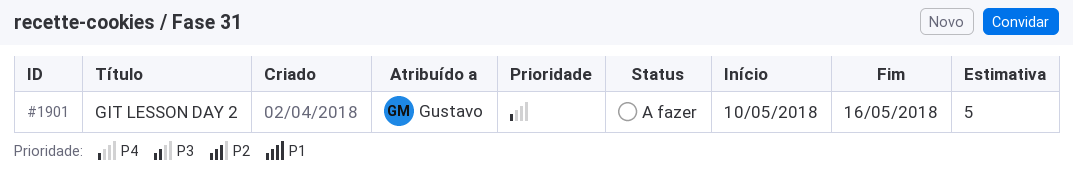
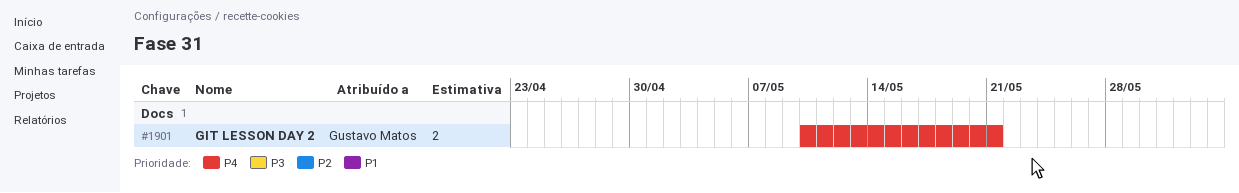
#1901, estimate: 5 -> 2
#1901, due: May 16 -> May 21

